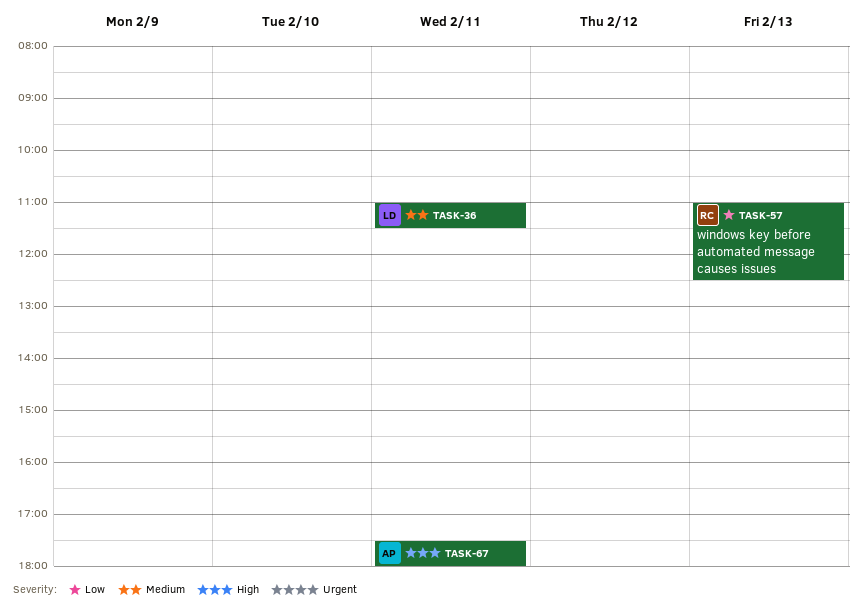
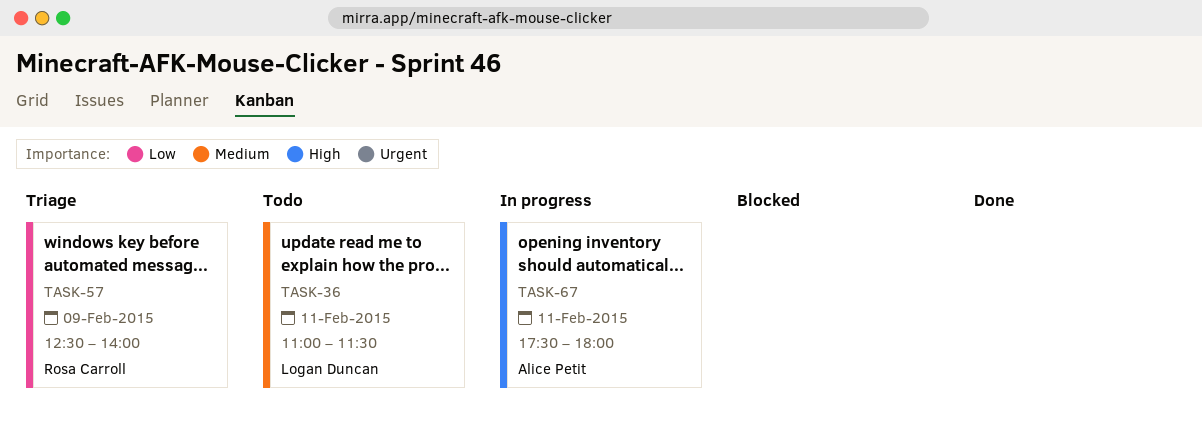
TASK-57, day: Feb 13 -> Feb 9
TASK-57, begins: 11:00 -> 12:30
TASK-57, ends: 12:30 -> 14:00

